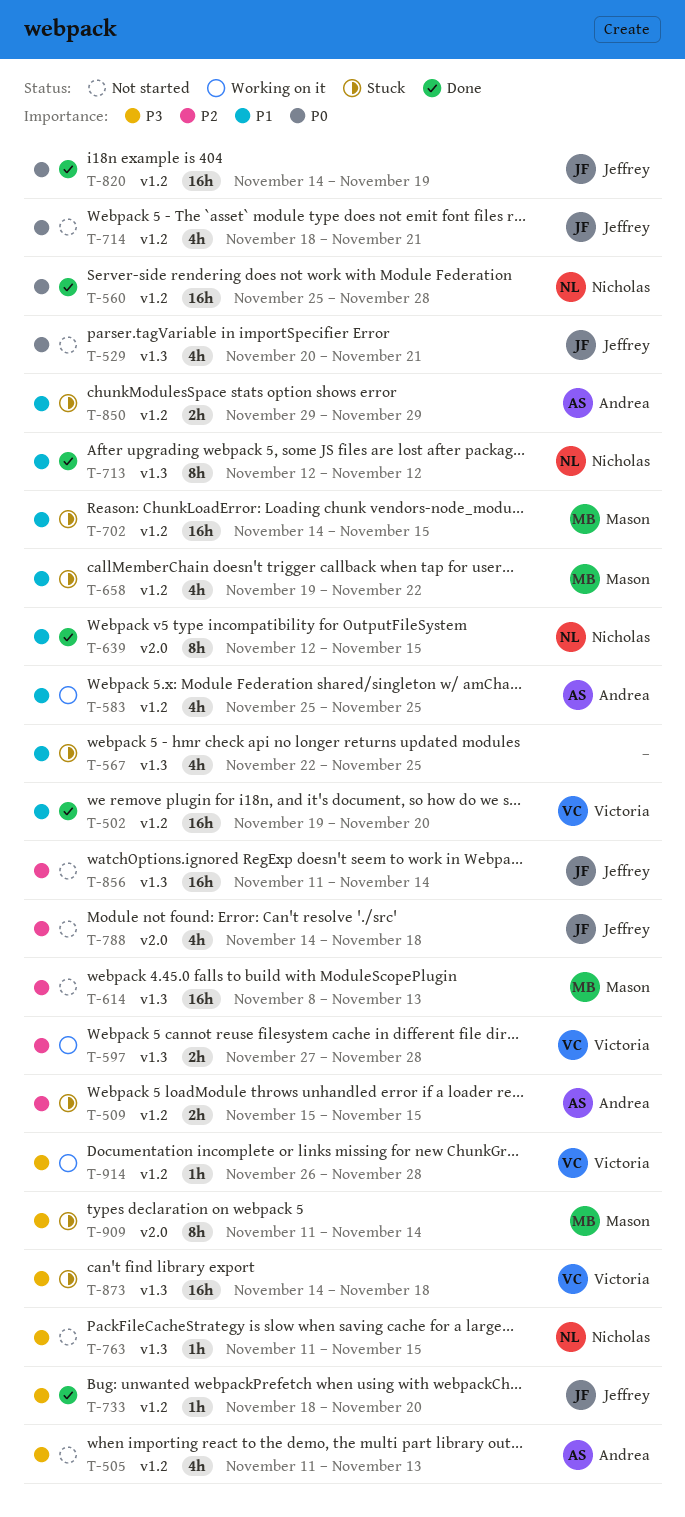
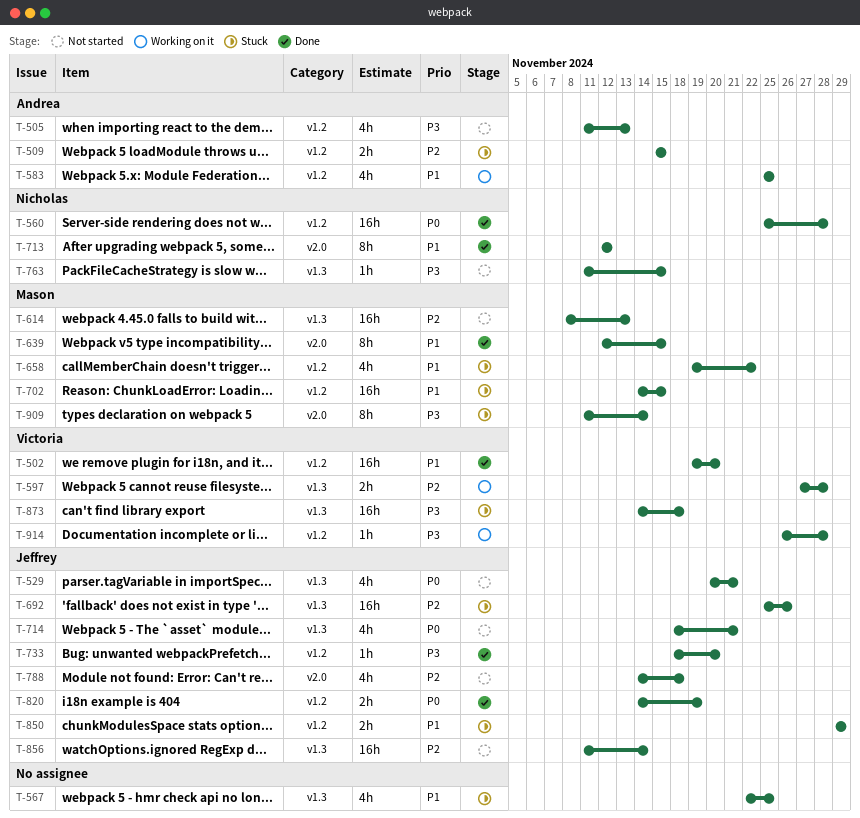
T-639, owner: Nicholas -> Mason
T-692: none -> present
T-713, label: v1.3 -> v2.0
T-714, label: v1.2 -> v1.3
T-820, estimate: 16h -> 2h
T-850, owner: Andrea -> Jeffrey

